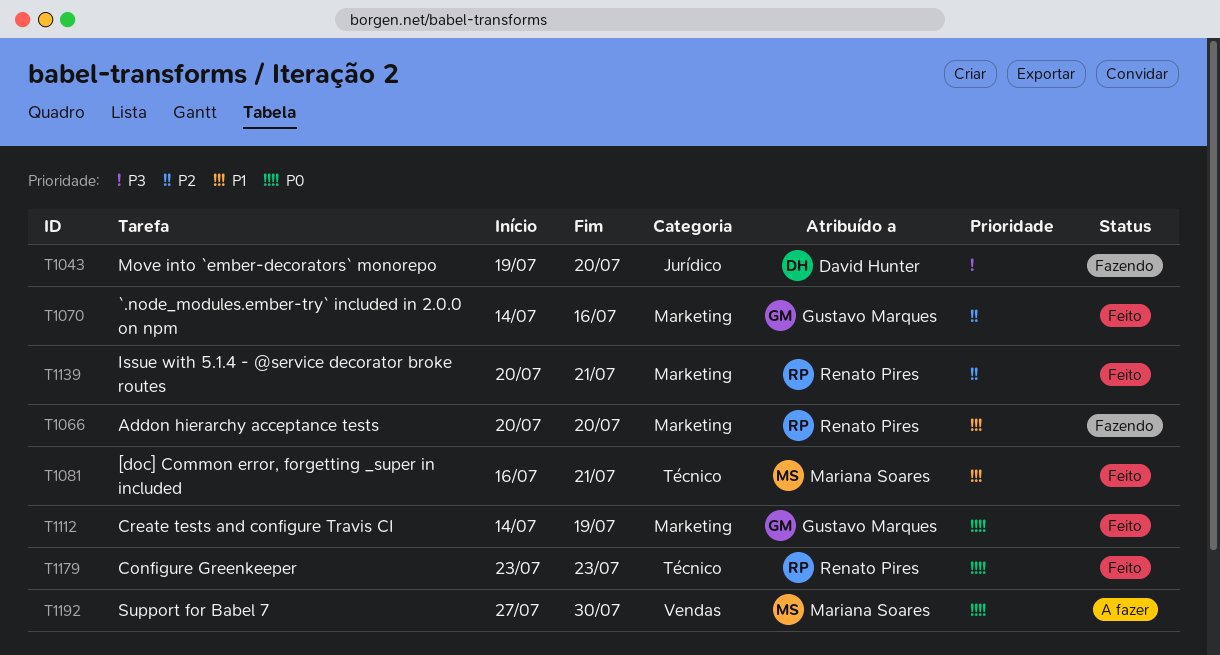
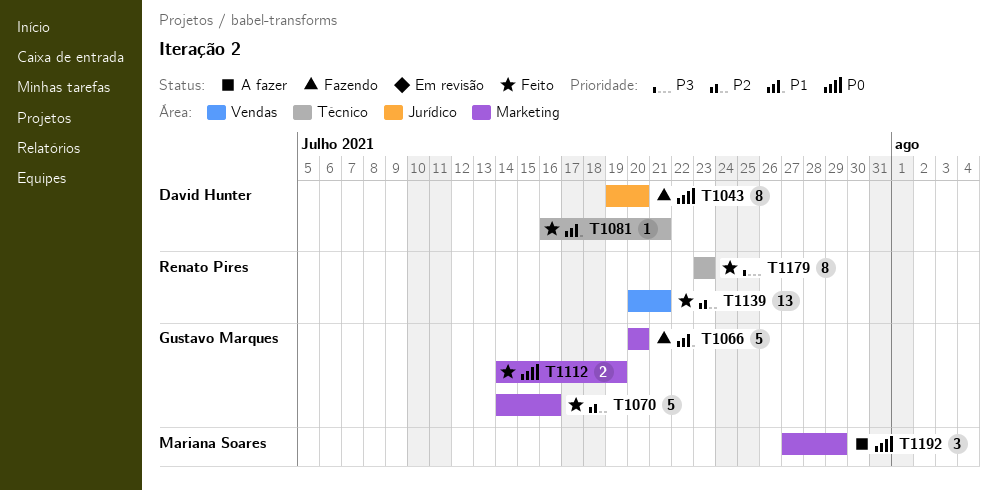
T1043, priority: P3 -> P0
T1066, owner: Renato Pires -> Gustavo Marques
T1081, owner: Mariana Soares -> David Hunter
T1139, label: Marketing -> Vendas
T1179, priority: P0 -> P3
T1192, label: Vendas -> Marketing
T1192, due: Jul 30 -> Jul 29

